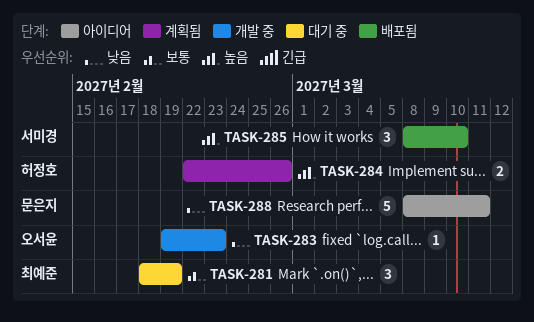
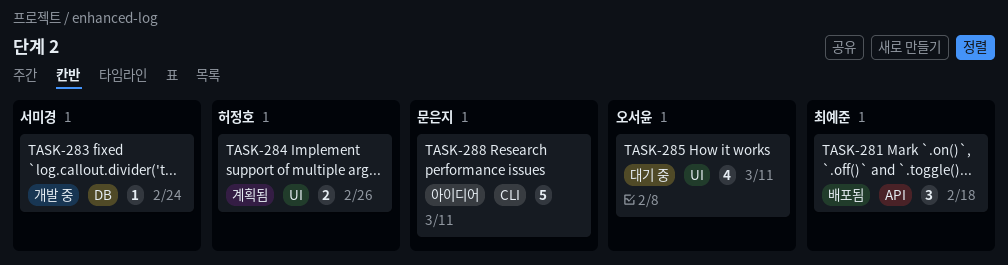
TASK-281, status: 대기 중 -> 배포됨
TASK-281, due: Feb 19 -> Feb 18
TASK-283, owner: 오서윤 -> 서미경
TASK-283, due: Feb 23 -> Feb 24
TASK-285, status: 배포됨 -> 대기 중
TASK-285, owner: 서미경 -> 오서윤
TASK-285, estimate: 3 -> 4
TASK-285, due: Mar 10 -> Mar 11

